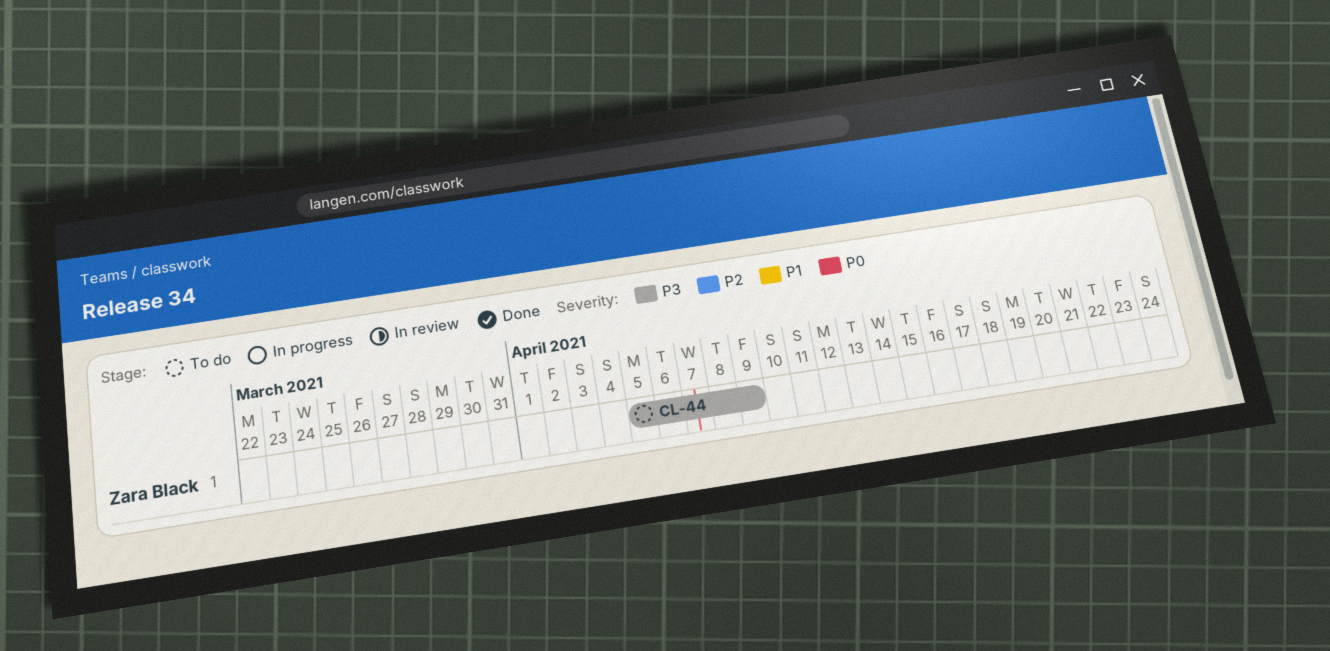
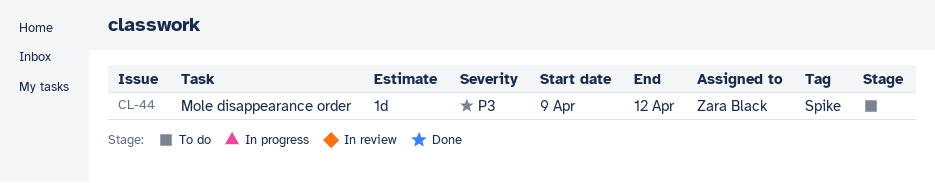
CL-44, start: Apr 5 -> Apr 9
CL-44, due: Apr 9 -> Apr 12

